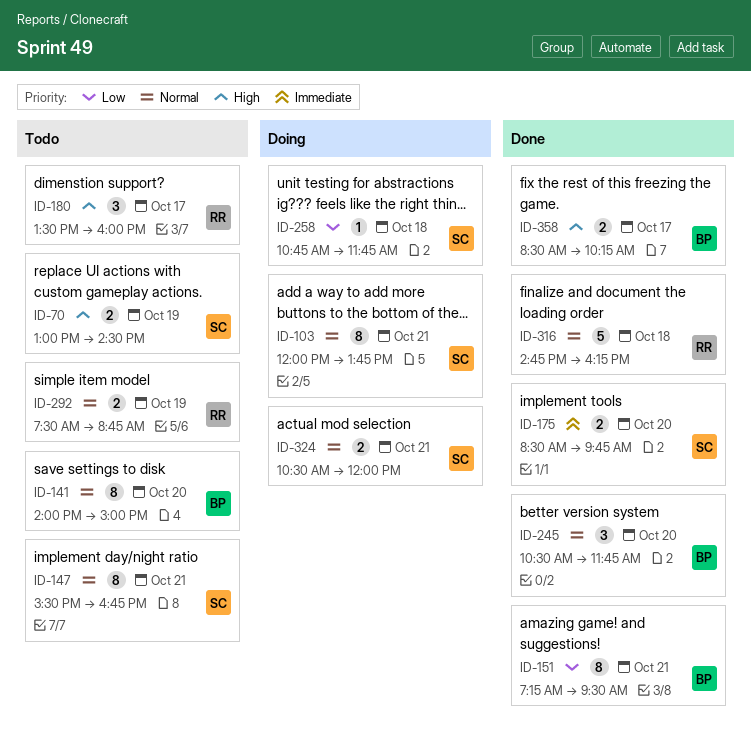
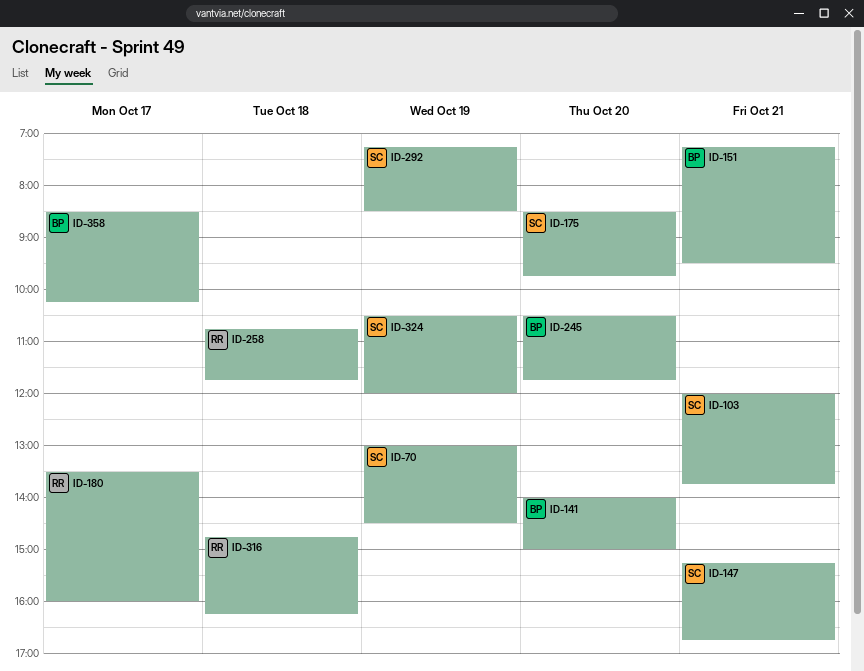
ID-147, begins: 15:30 -> 15:15
ID-258, owner: SC -> RR
ID-292, owner: RR -> SC
ID-292, begins: 07:30 -> 07:15
ID-292, ends: 08:45 -> 08:30
ID-324, day: Oct 21 -> Oct 19

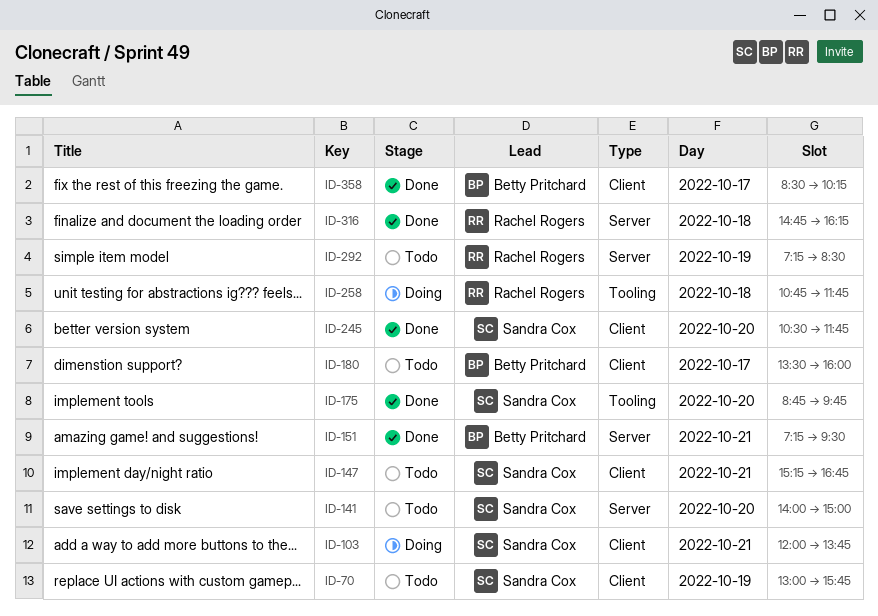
ID-70, ends: 14:30 -> 15:45
ID-141, owner: Betty Pritchard -> Sandra Cox
ID-175, begins: 08:30 -> 08:45
ID-180, owner: Rachel Rogers -> Betty Pritchard
ID-245, owner: Betty Pritchard -> Sandra Cox
ID-292, owner: Sandra Cox -> Rachel Rogers
ID-324: present -> none

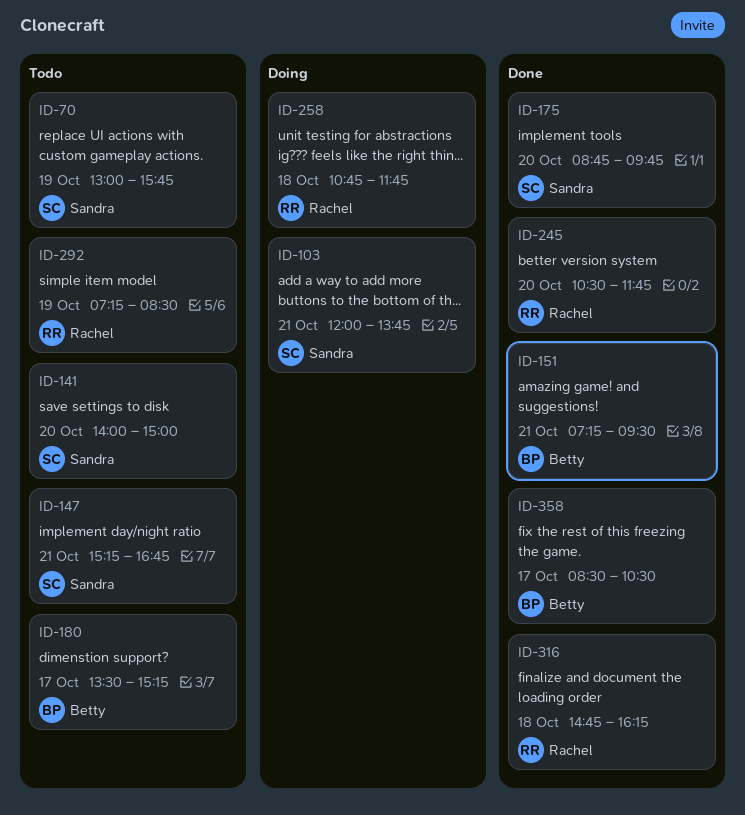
ID-180, ends: 16:00 -> 15:15
ID-245, owner: Sandra Cox -> Rachel Rogers
ID-358, ends: 10:15 -> 10:30

